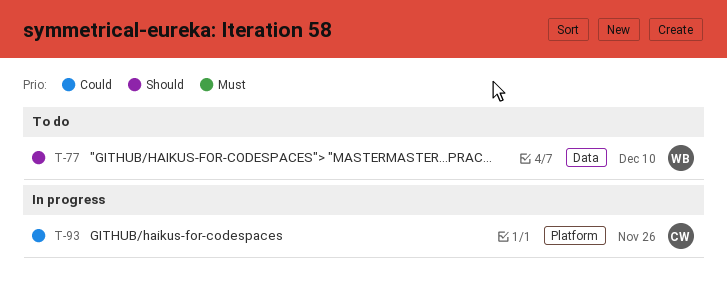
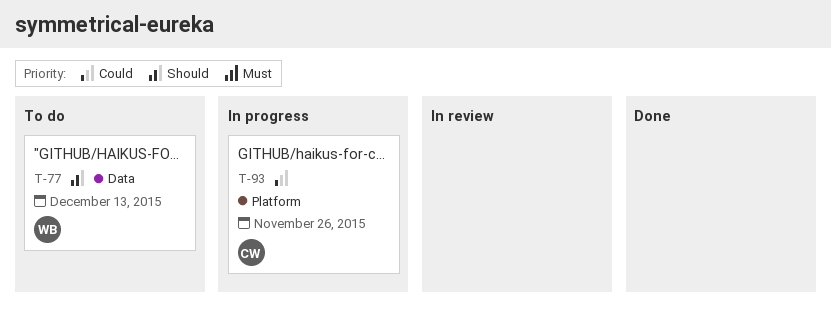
T-77, due: Dec 10 -> Dec 13

